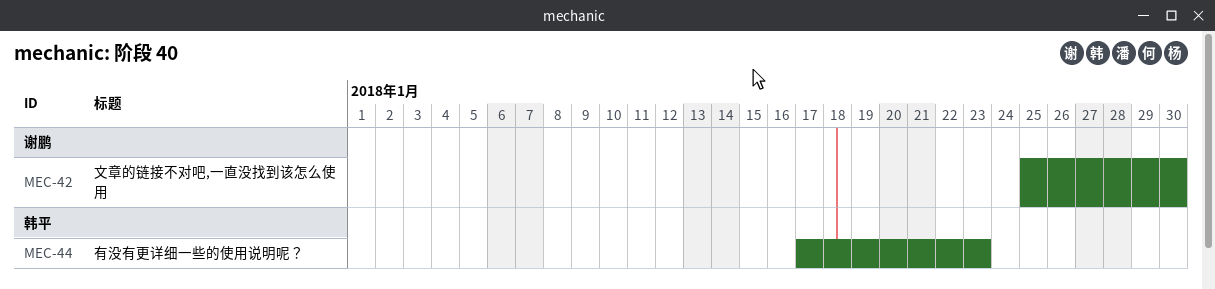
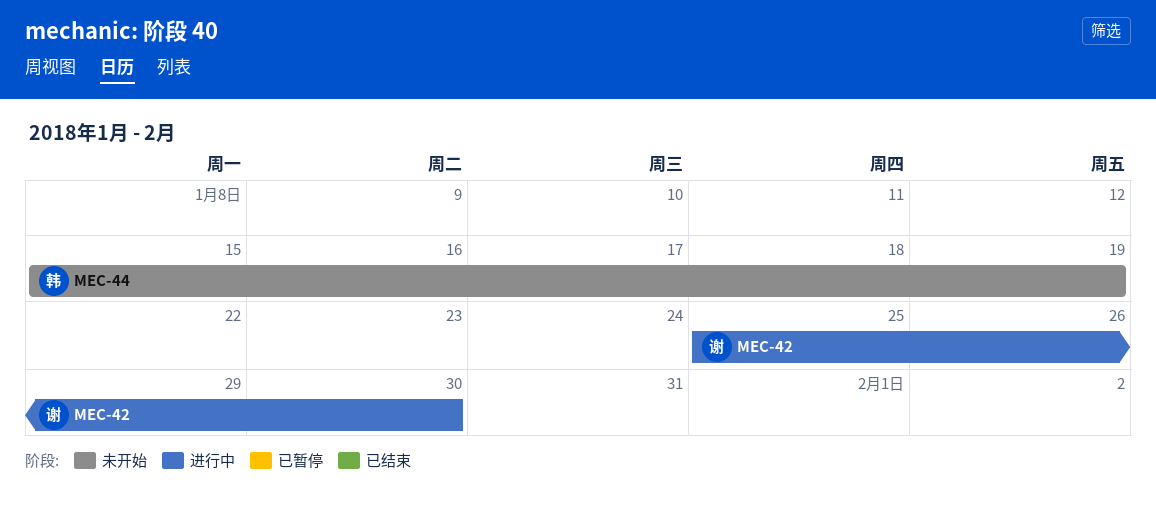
MEC-44, start: Jan 17 -> Jan 15
MEC-44, due: Jan 23 -> Jan 19

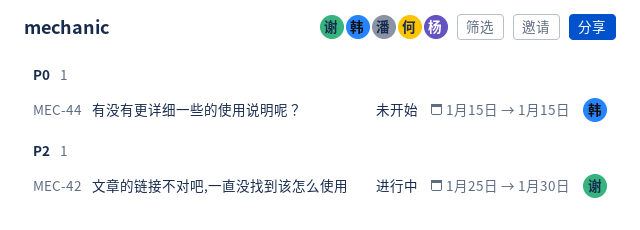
MEC-44, due: Jan 19 -> Jan 15

